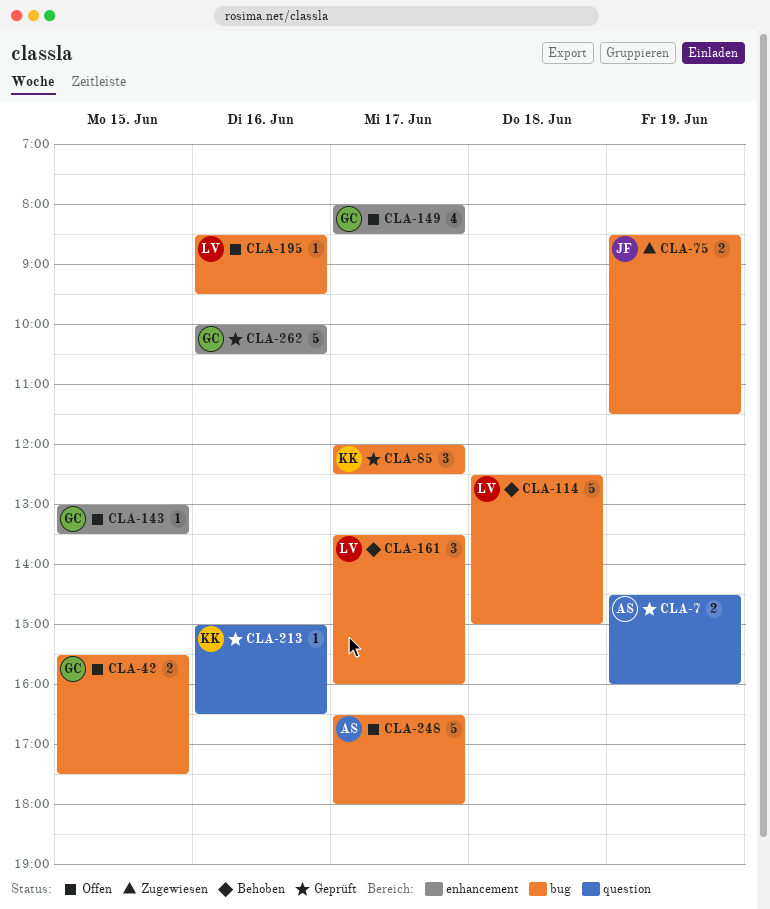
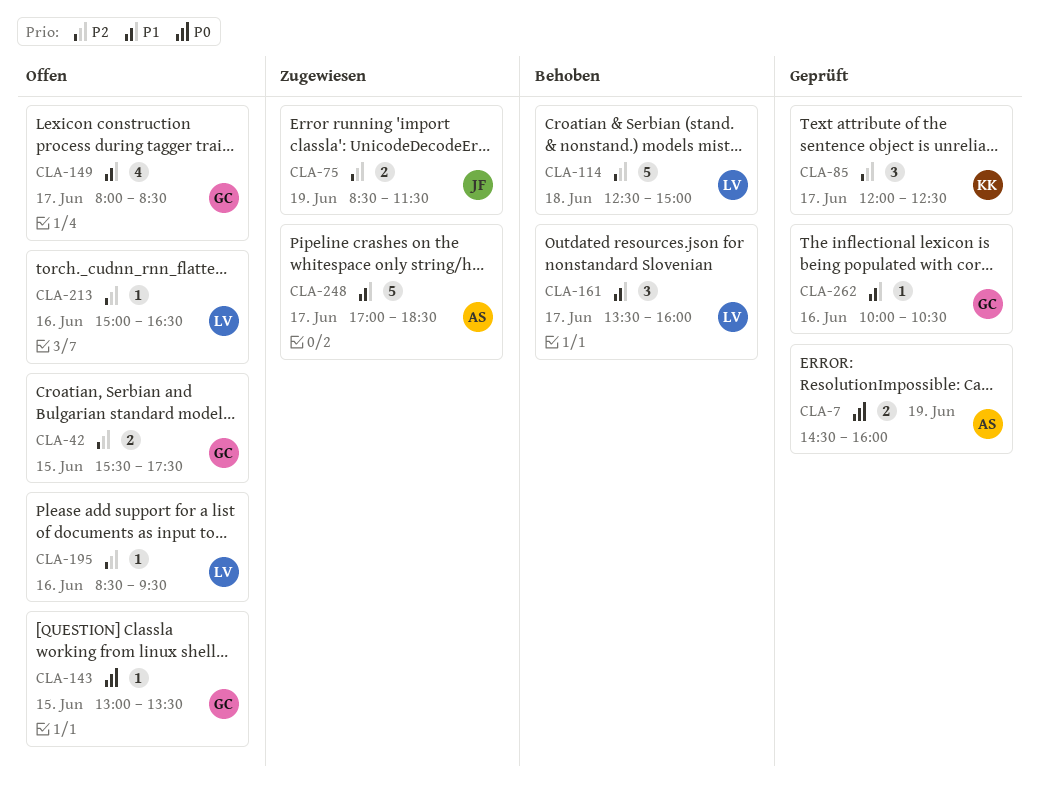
CLA-213, status: Geprüft -> Offen
CLA-213, owner: KK -> LV
CLA-248, status: Offen -> Zugewiesen
CLA-248, begins: 16:30 -> 17:00
CLA-248, ends: 18:00 -> 18:30
CLA-262, estimate: 5 -> 1

